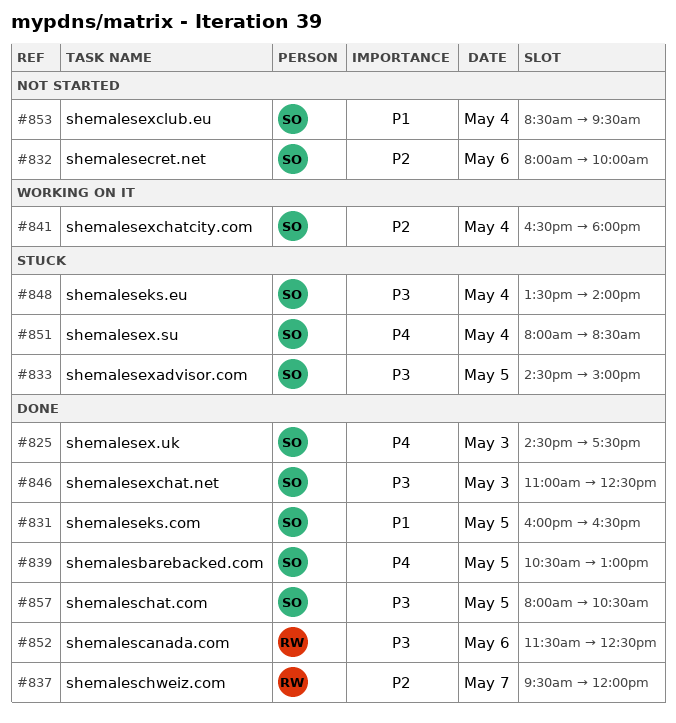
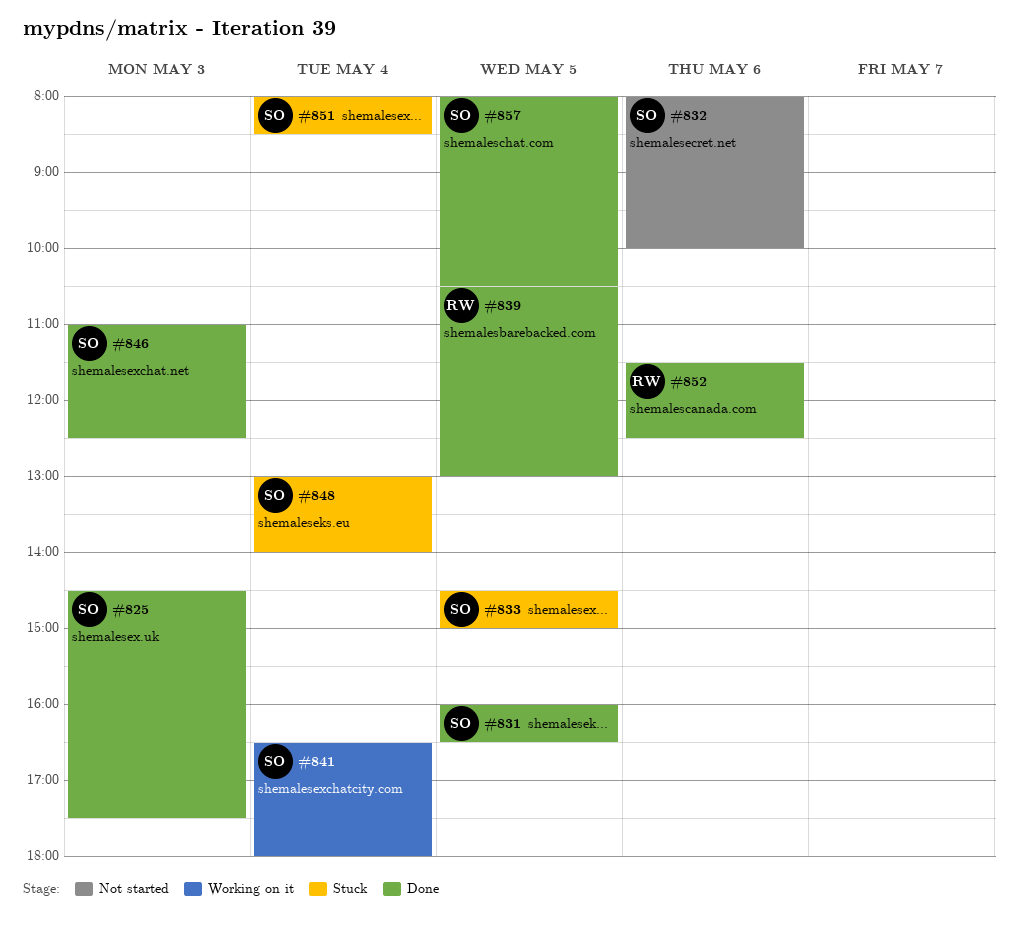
#837: present -> none
#839, owner: SO -> RW
#848, begins: 13:30 -> 13:00
#853: present -> none

